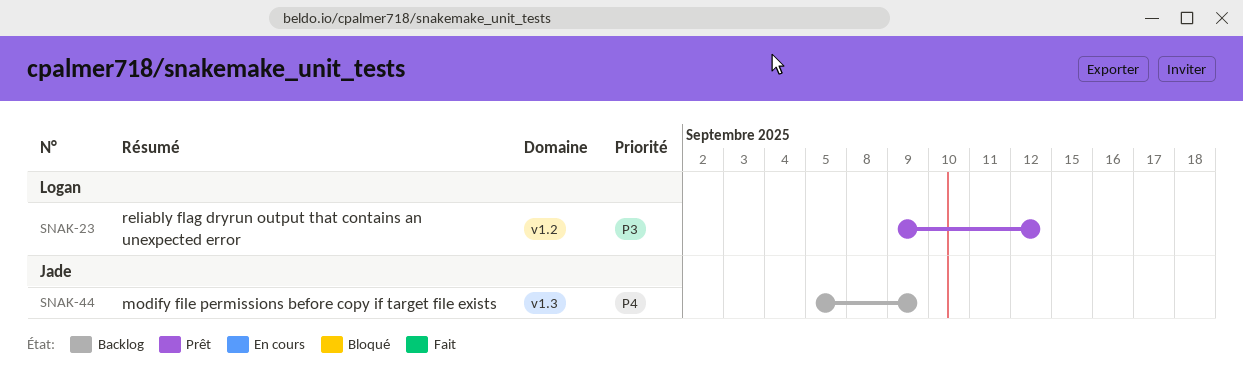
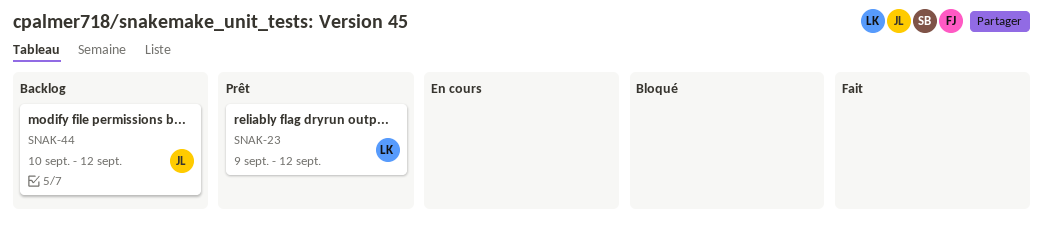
SNAK-44, start: Sep 5 -> Sep 10
SNAK-44, due: Sep 9 -> Sep 12

